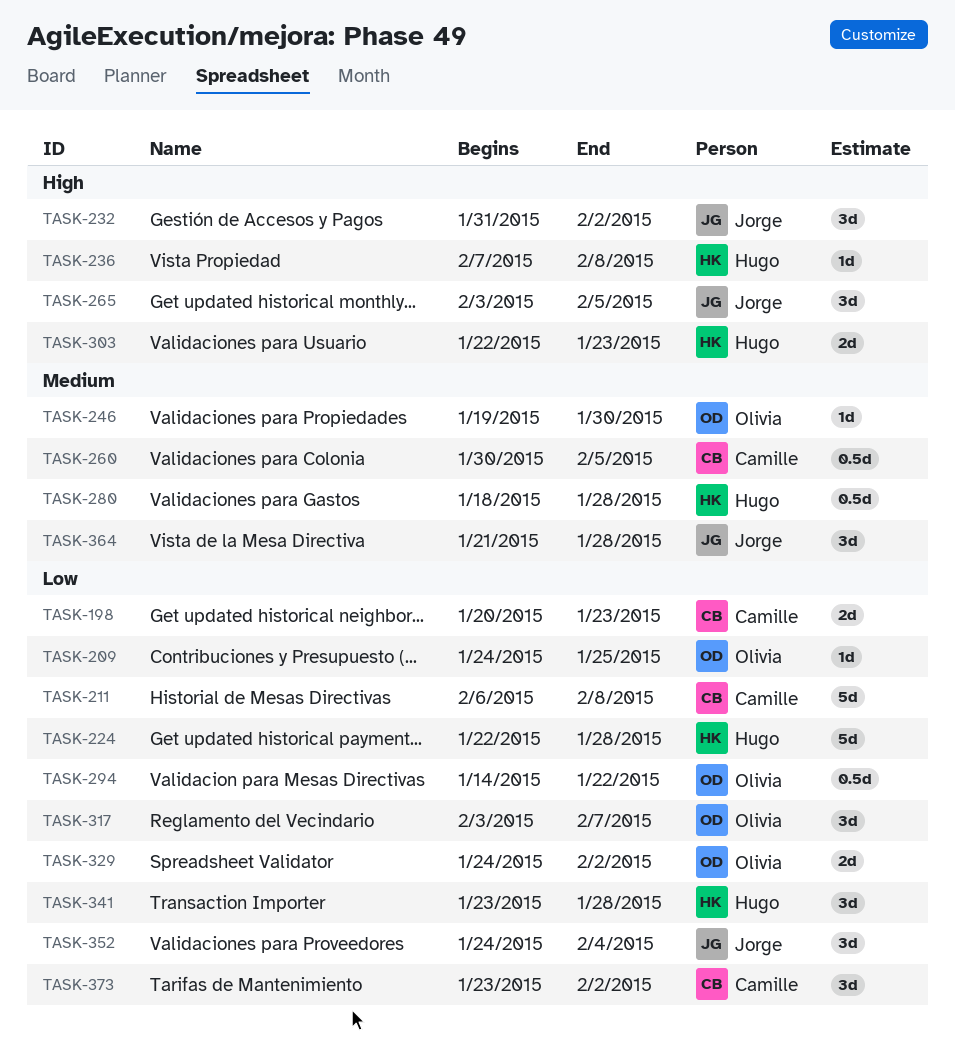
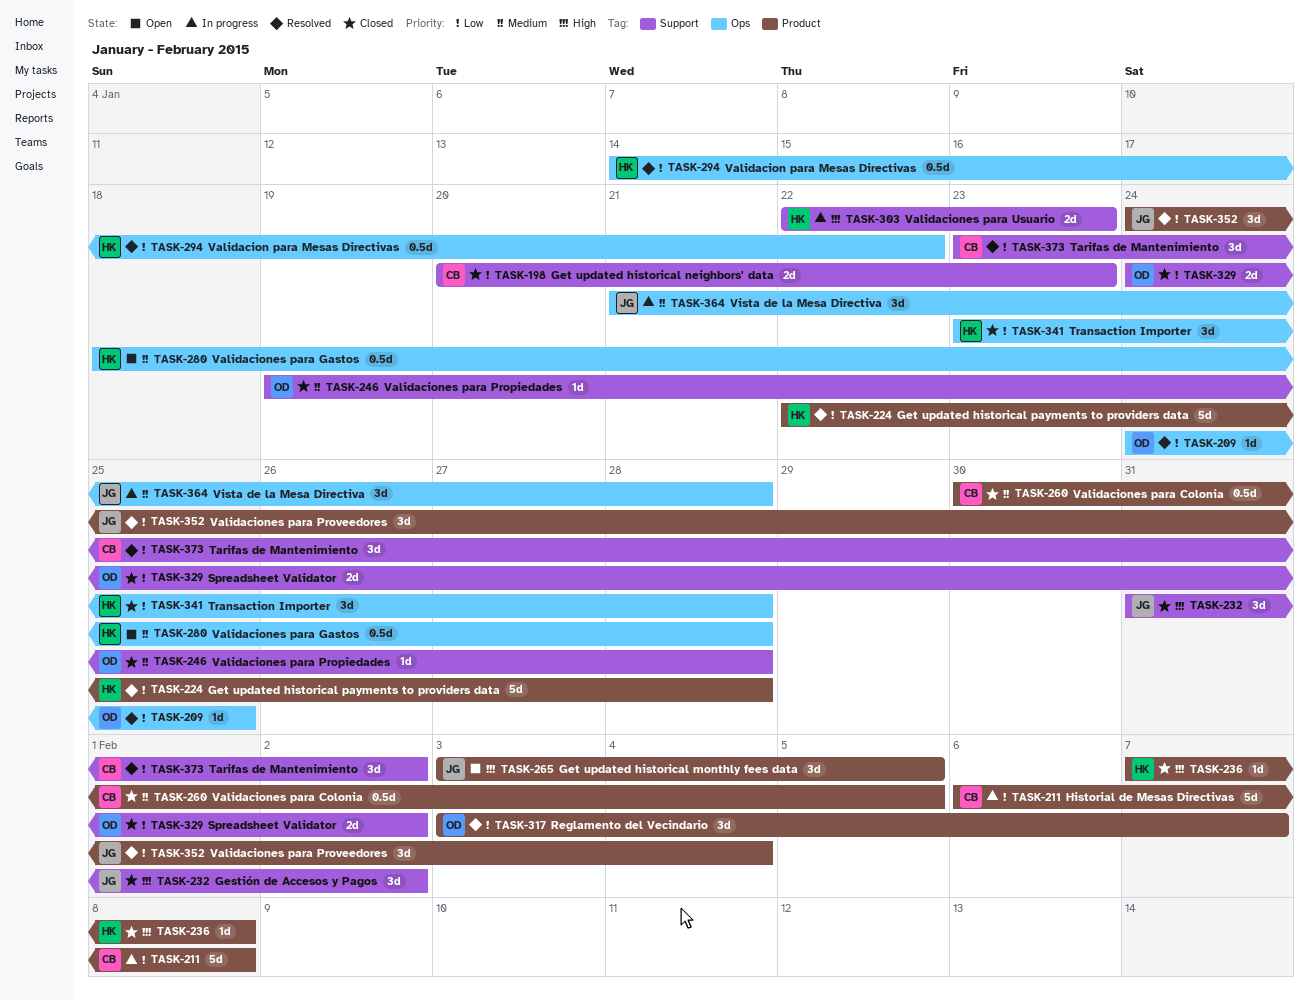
TASK-246, due: Jan 30 -> Jan 28
TASK-294, owner: Olivia -> Hugo

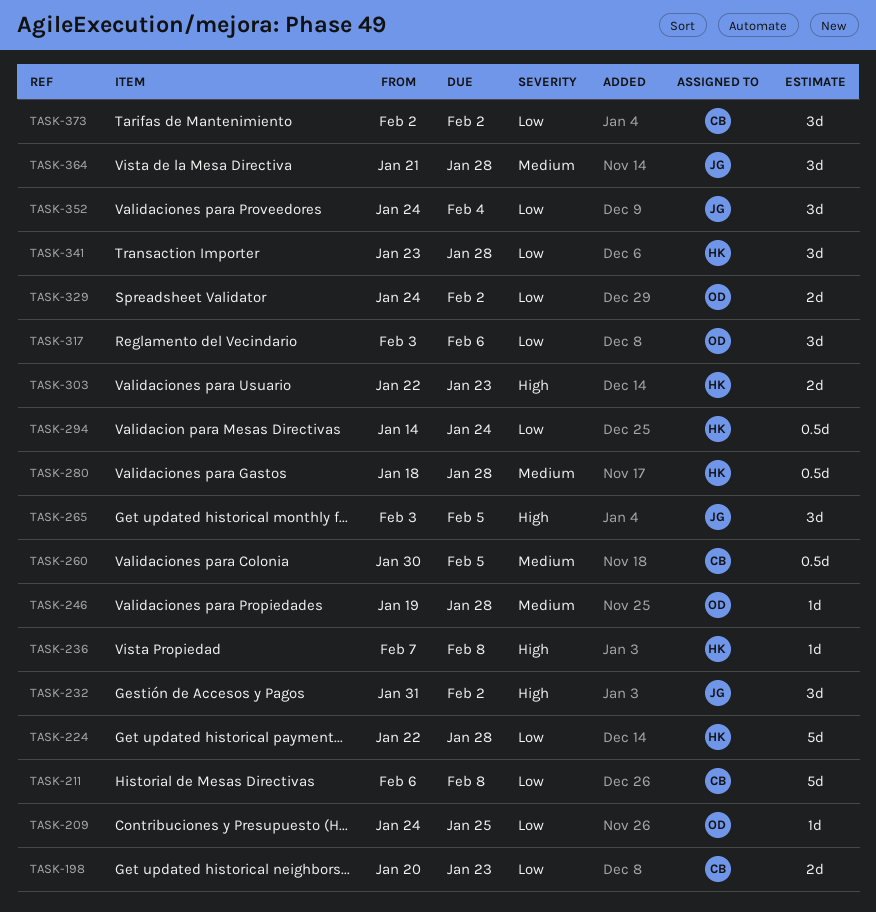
TASK-294, due: Jan 22 -> Jan 24
TASK-317, due: Feb 7 -> Feb 6
TASK-373, start: Jan 23 -> Feb 2

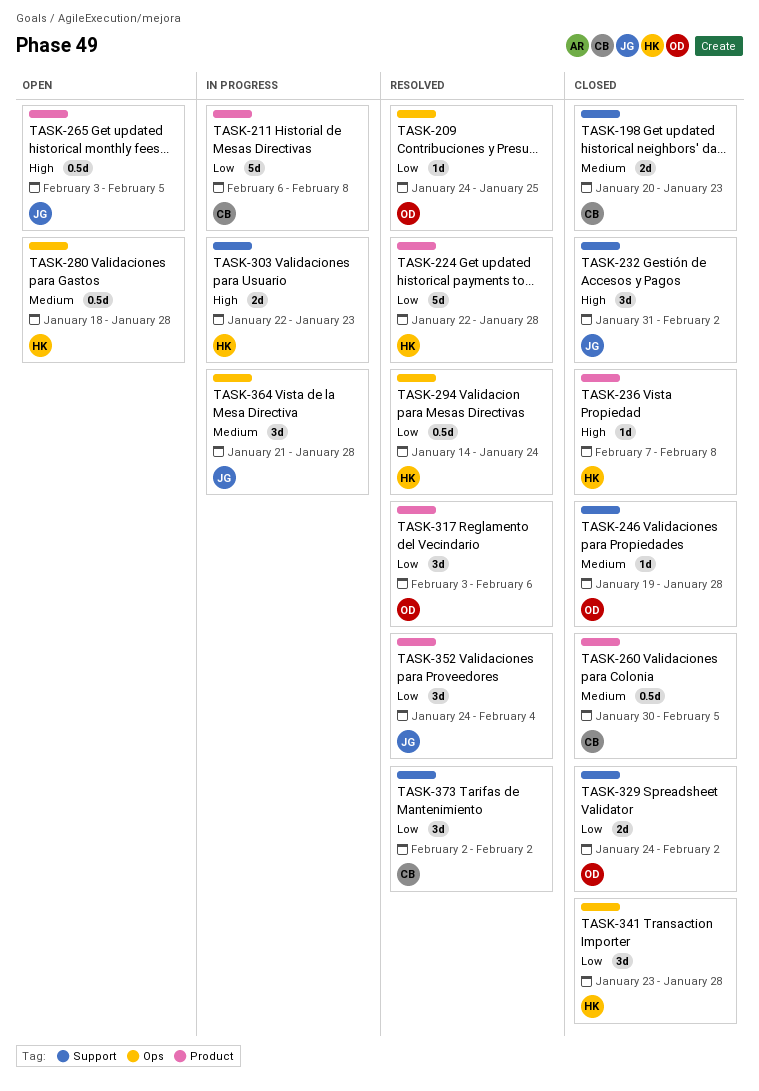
TASK-198, priority: Low -> Medium
TASK-265, estimate: 3d -> 0.5d

